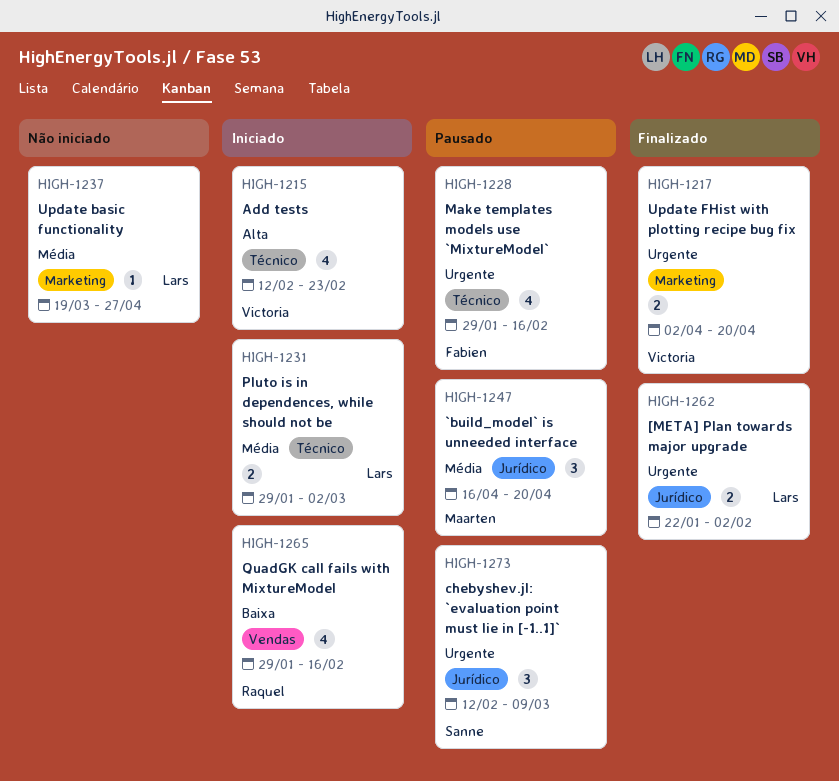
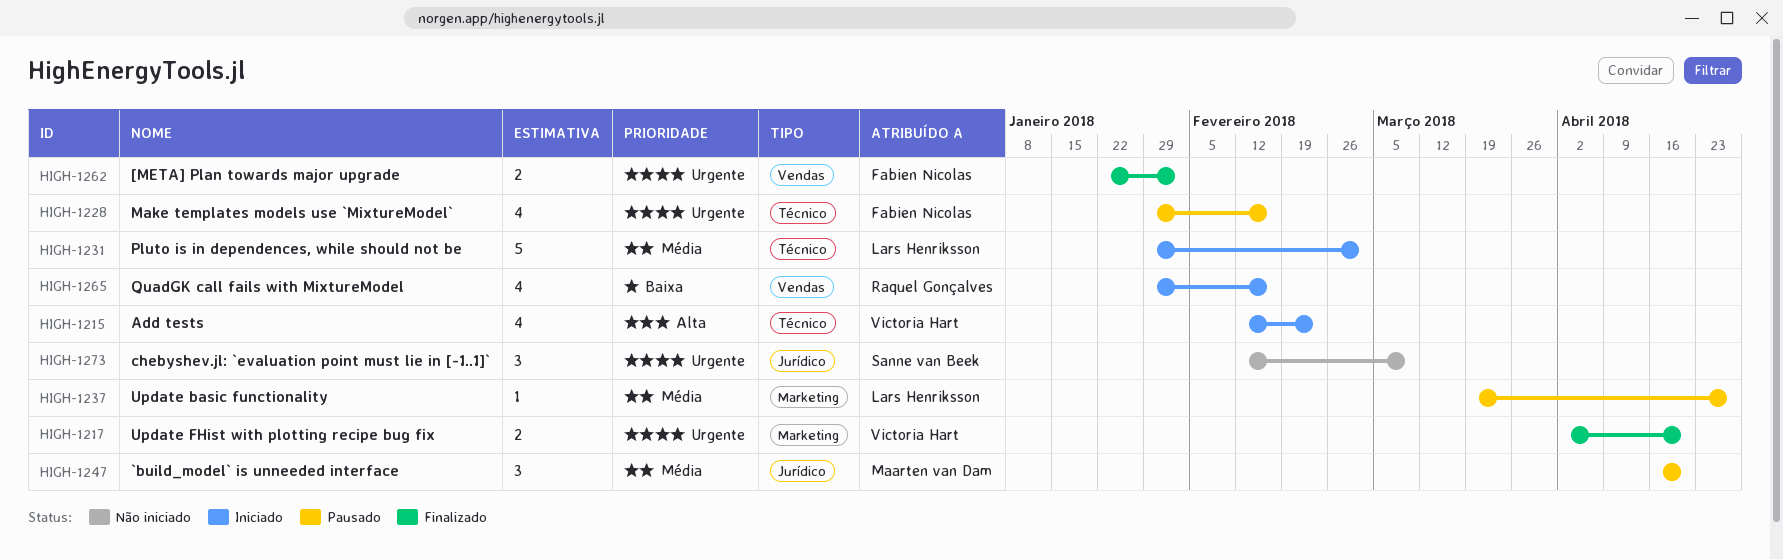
HIGH-1231, estimate: 2 -> 5
HIGH-1237, status: Não iniciado -> Pausado
HIGH-1262, owner: Lars Henriksson -> Fabien Nicolas
HIGH-1262, label: Jurídico -> Vendas
HIGH-1273, status: Pausado -> Não iniciado

